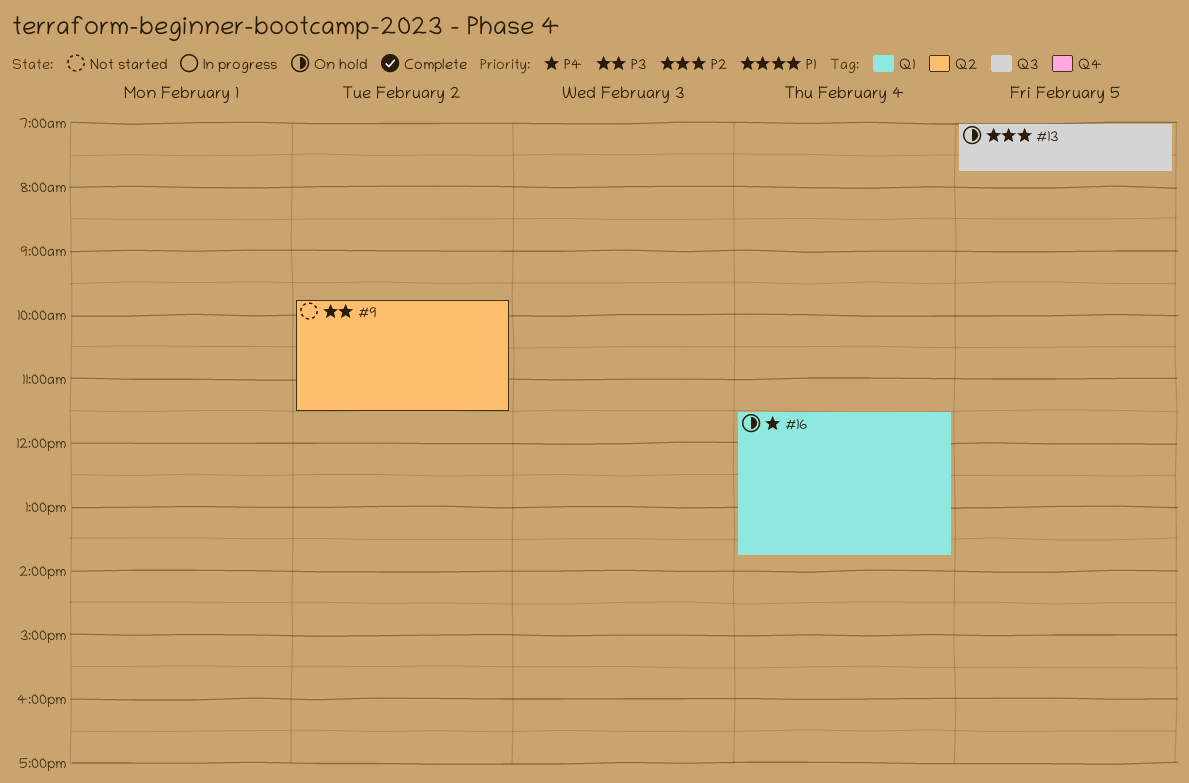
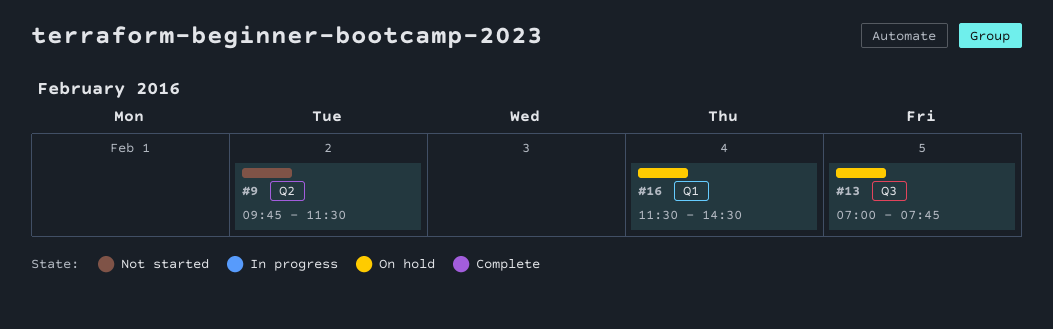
#16, ends: 13:45 -> 14:30

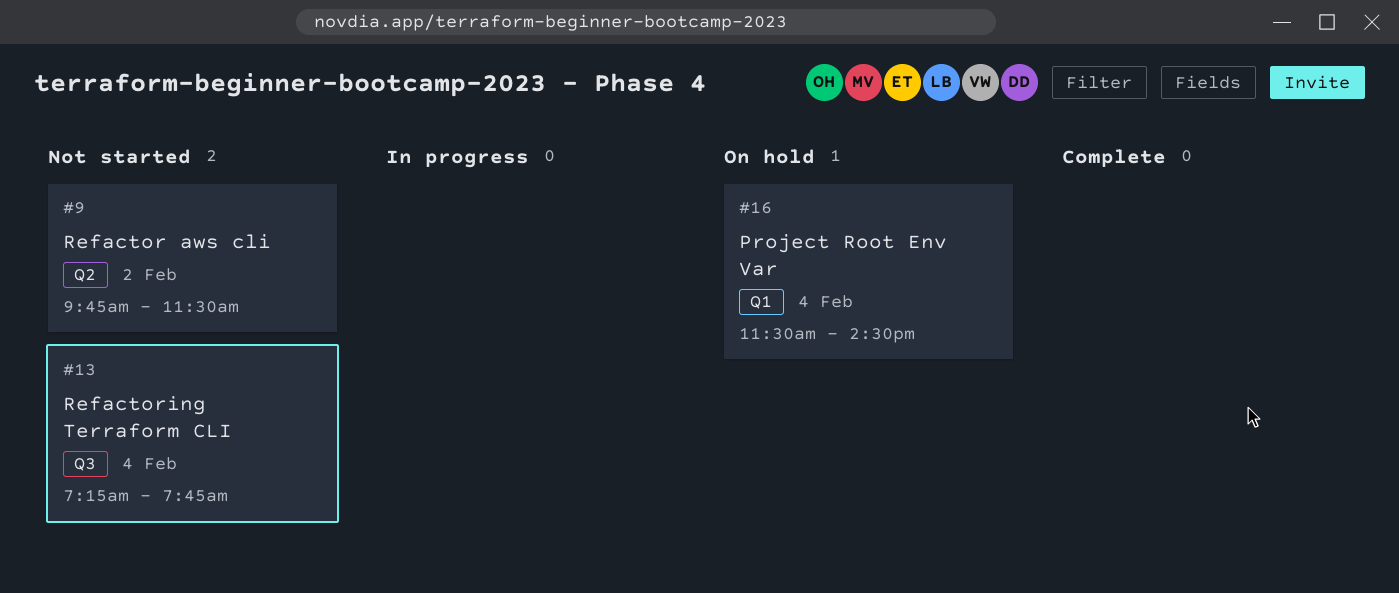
#13, status: On hold -> Not started
#13, day: Feb 5 -> Feb 4
#13, begins: 07:00 -> 07:15

